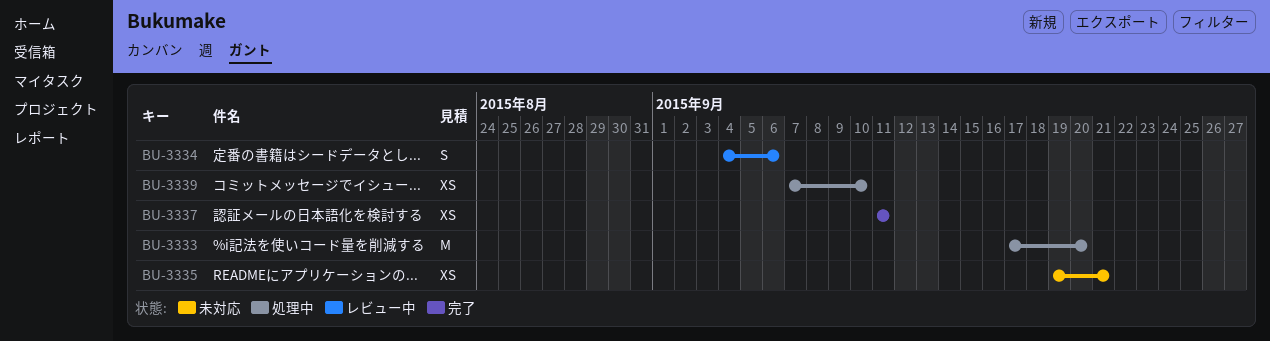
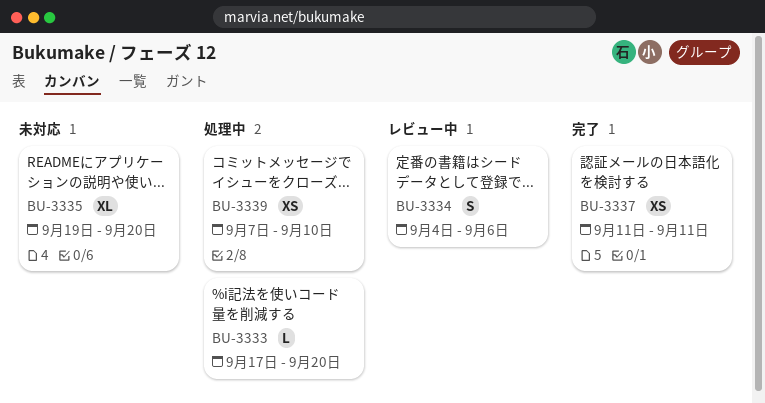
BU-3333, estimate: M -> L
BU-3335, estimate: XS -> XL
BU-3335, due: Sep 21 -> Sep 20

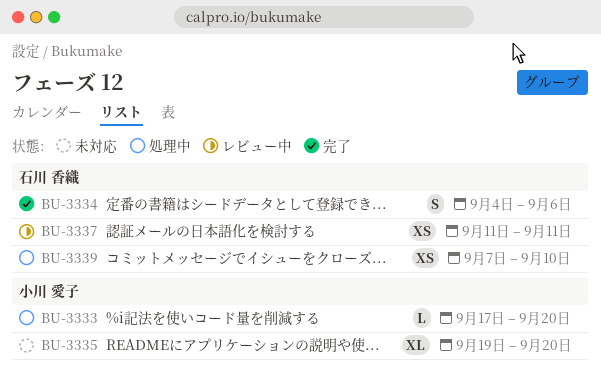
BU-3334, status: レビュー中 -> 完了
BU-3337, status: 完了 -> レビュー中

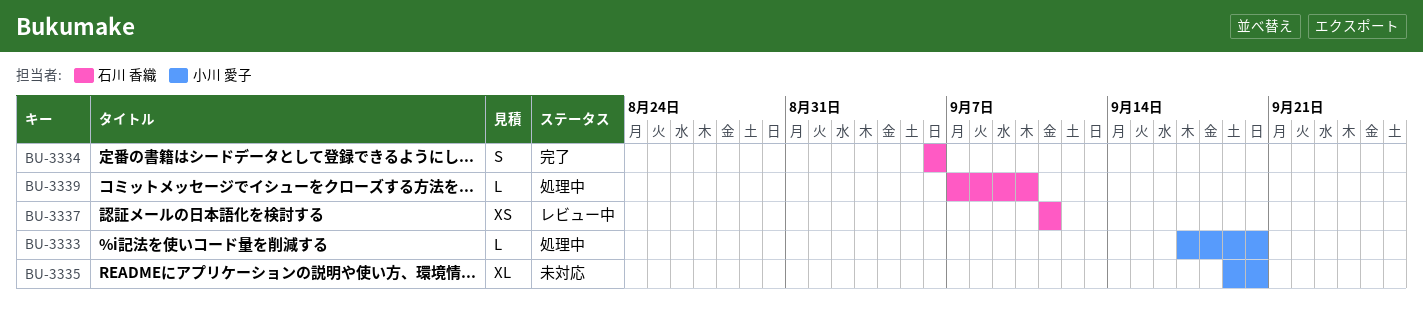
BU-3334, start: Sep 4 -> Sep 6
BU-3339, estimate: XS -> L

